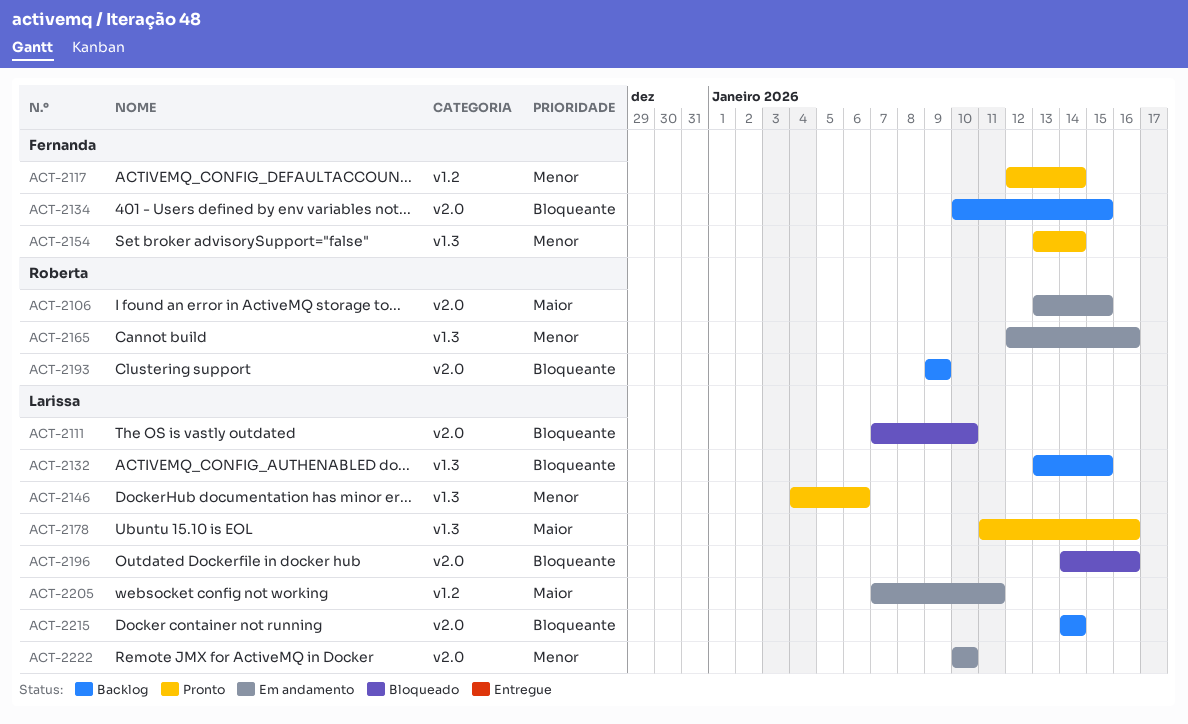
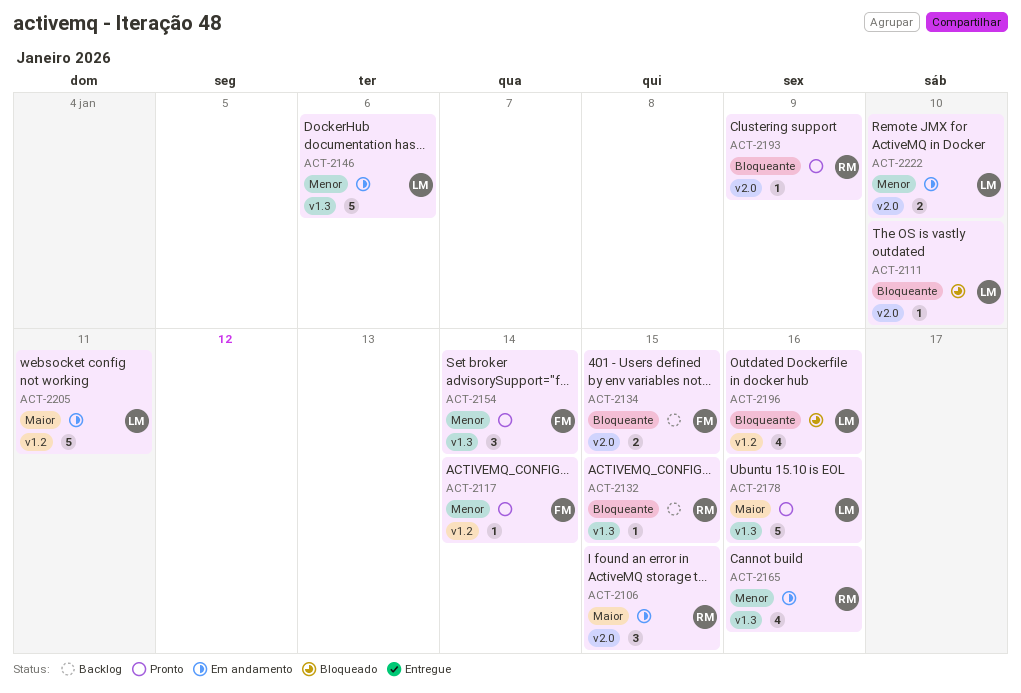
ACT-2132, owner: Larissa -> Roberta
ACT-2146, status: Pronto -> Em andamento
ACT-2193, status: Backlog -> Pronto
ACT-2196, label: v2.0 -> v1.2
ACT-2215: present -> none

